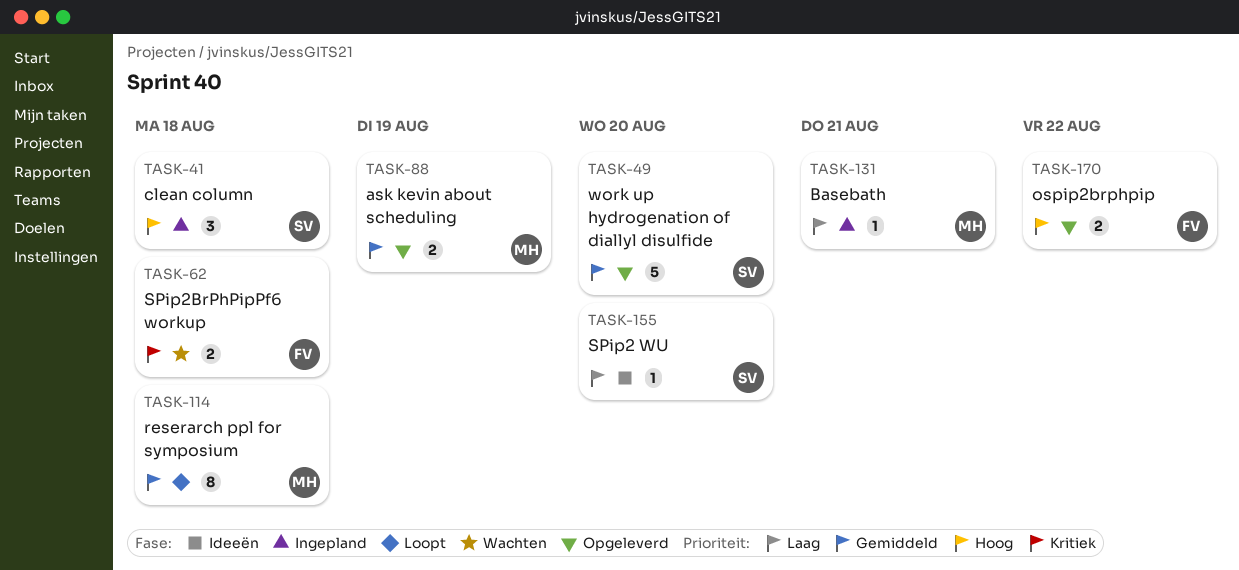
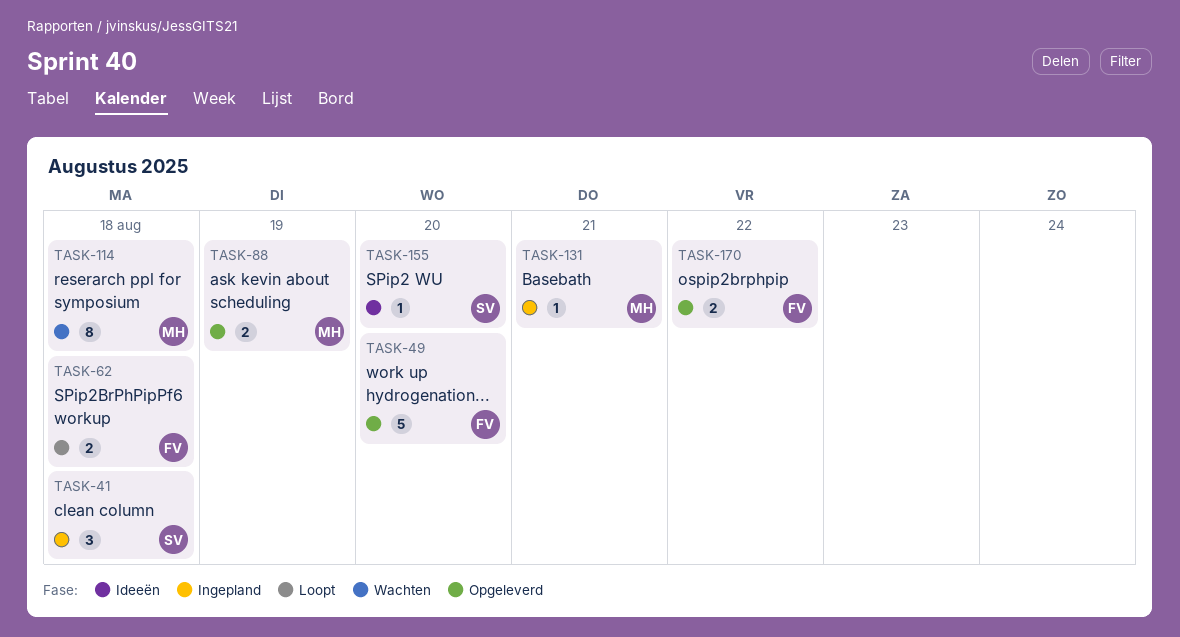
TASK-49, owner: SV -> FV
TASK-62, status: Wachten -> Loopt
TASK-114, status: Loopt -> Wachten

